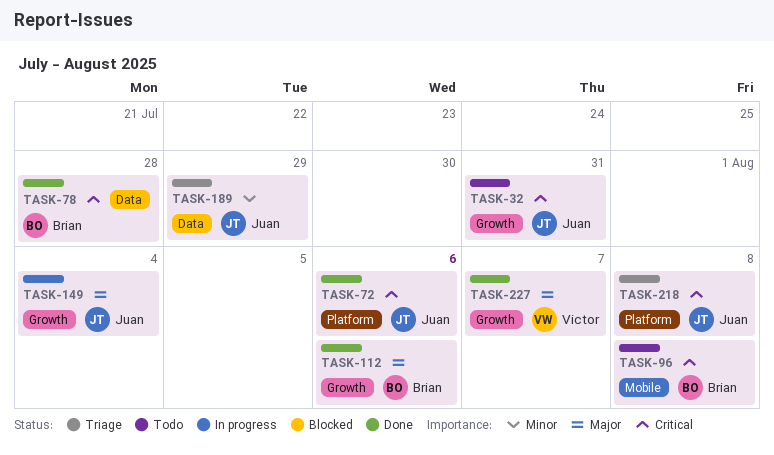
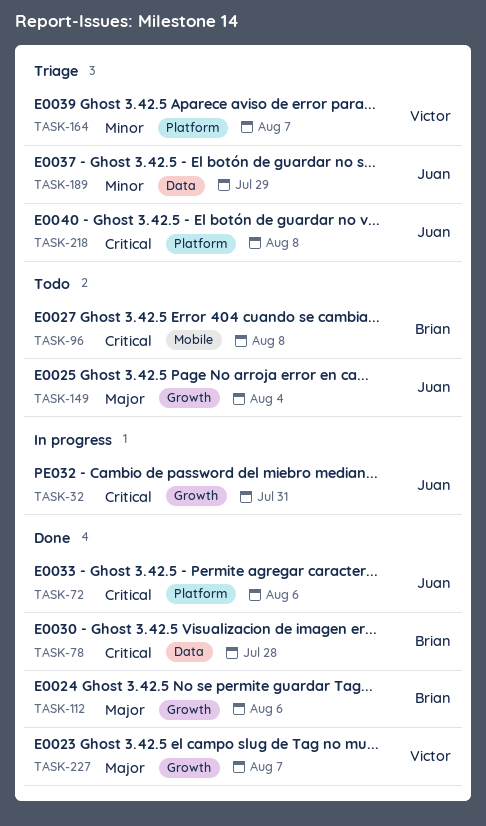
TASK-32, status: Todo -> In progress
TASK-149, status: In progress -> Todo
TASK-164: none -> present

